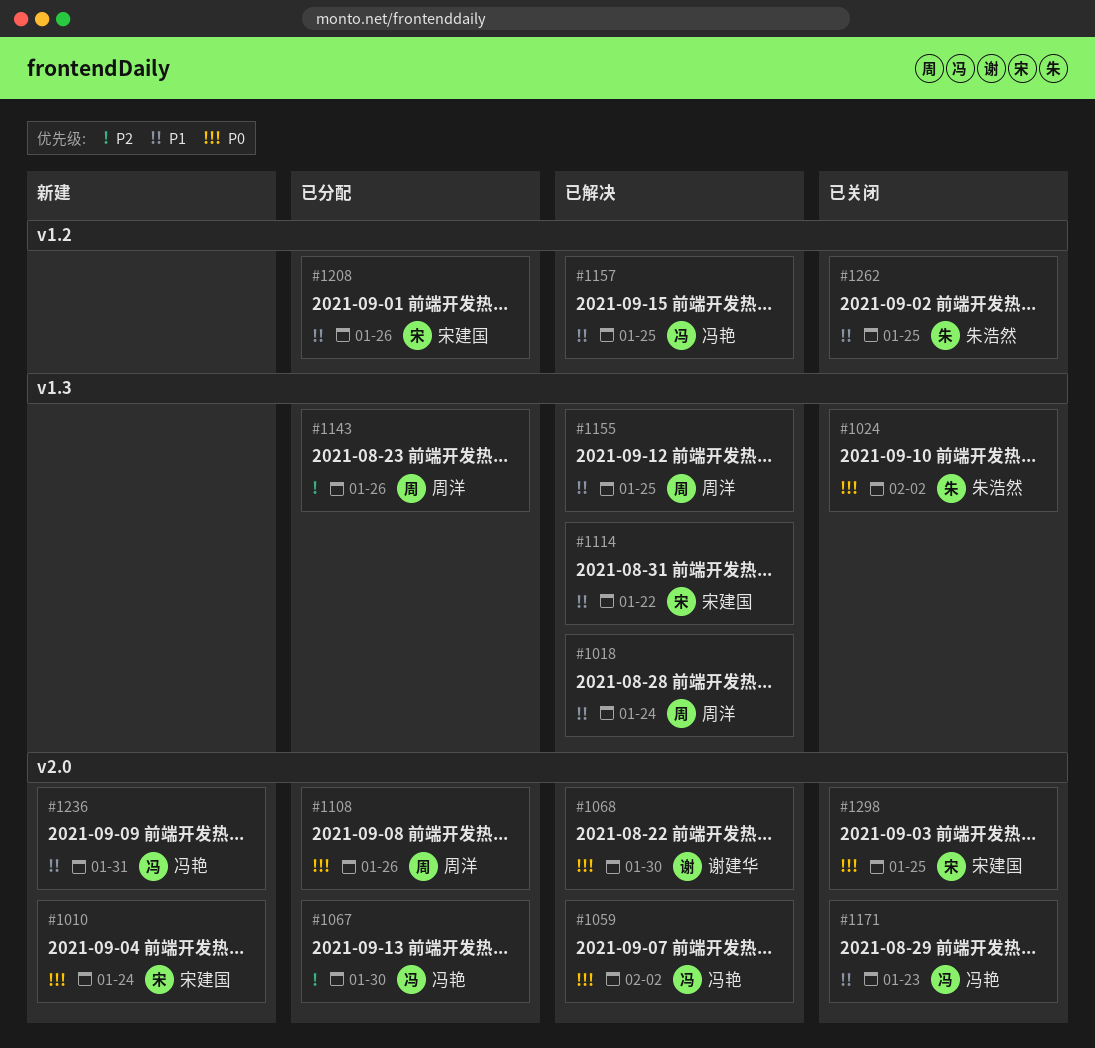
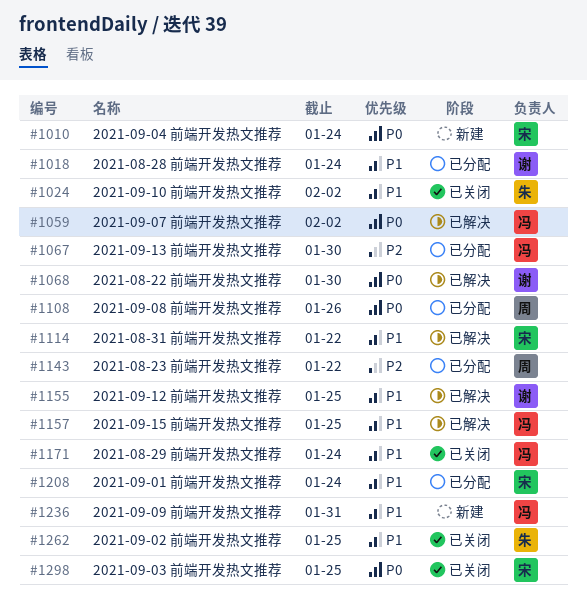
#1018, status: 已解决 -> 已分配
#1018, owner: 周洋 -> 谢建华
#1024, priority: P0 -> P1
#1143, due: Jan 26 -> Jan 22
#1155, owner: 周洋 -> 谢建华
#1171, due: Jan 23 -> Jan 24
#1208, due: Jan 26 -> Jan 24

